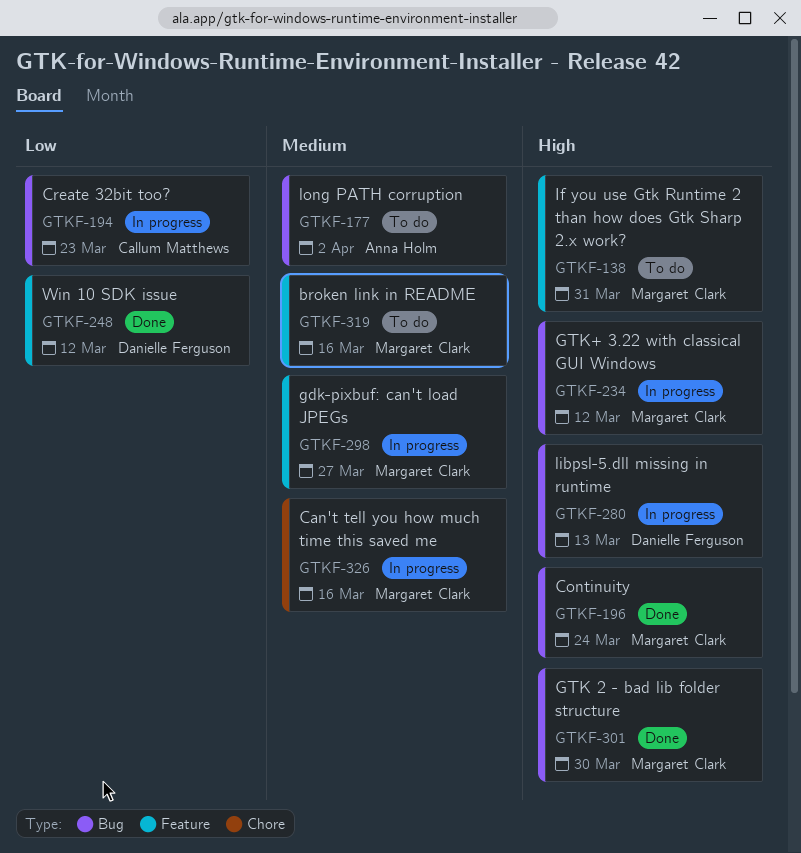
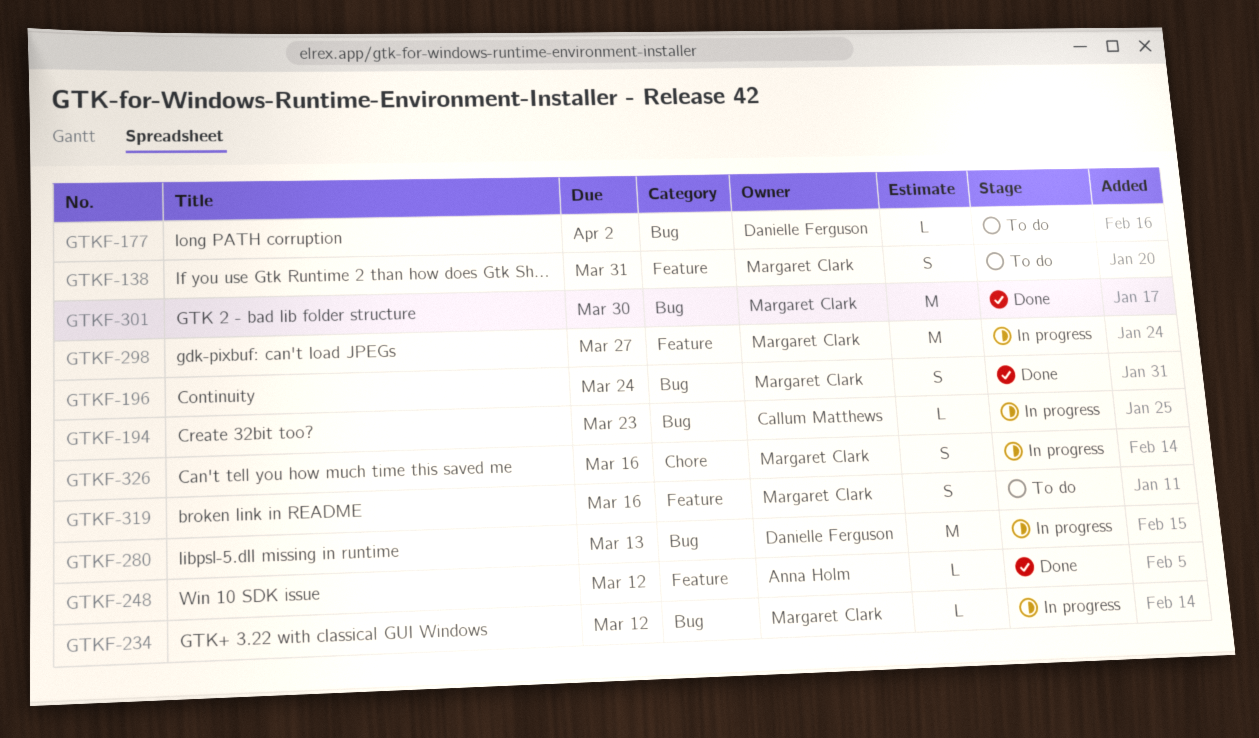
GTKF-177, owner: Anna Holm -> Danielle Ferguson
GTKF-248, owner: Danielle Ferguson -> Anna Holm

